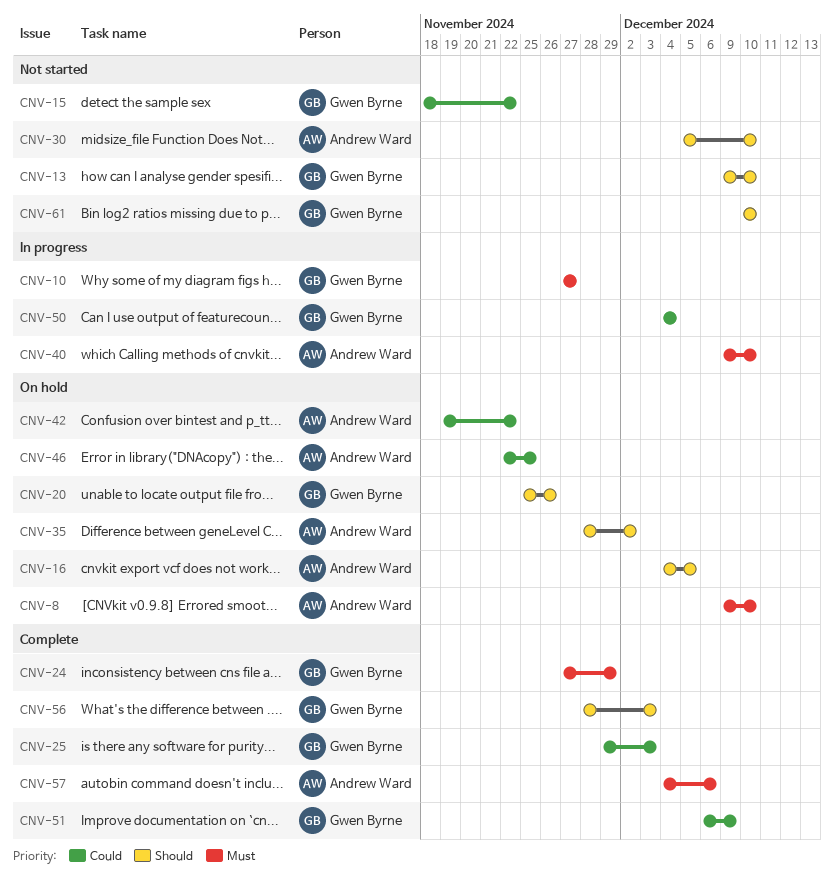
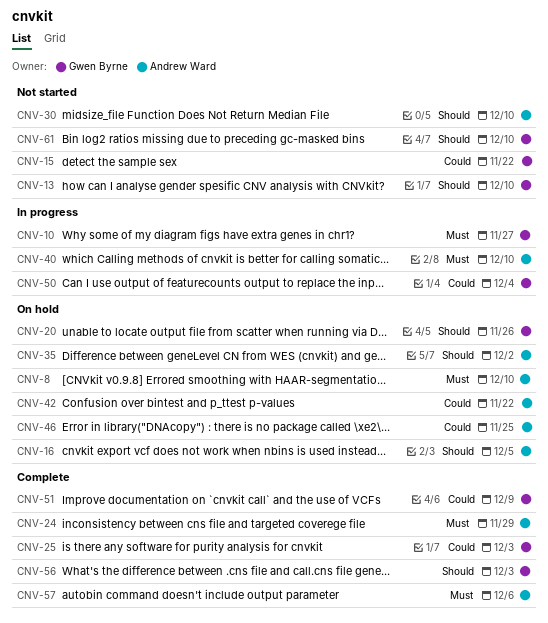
CNV-24, owner: Gwen Byrne -> Andrew Ward

